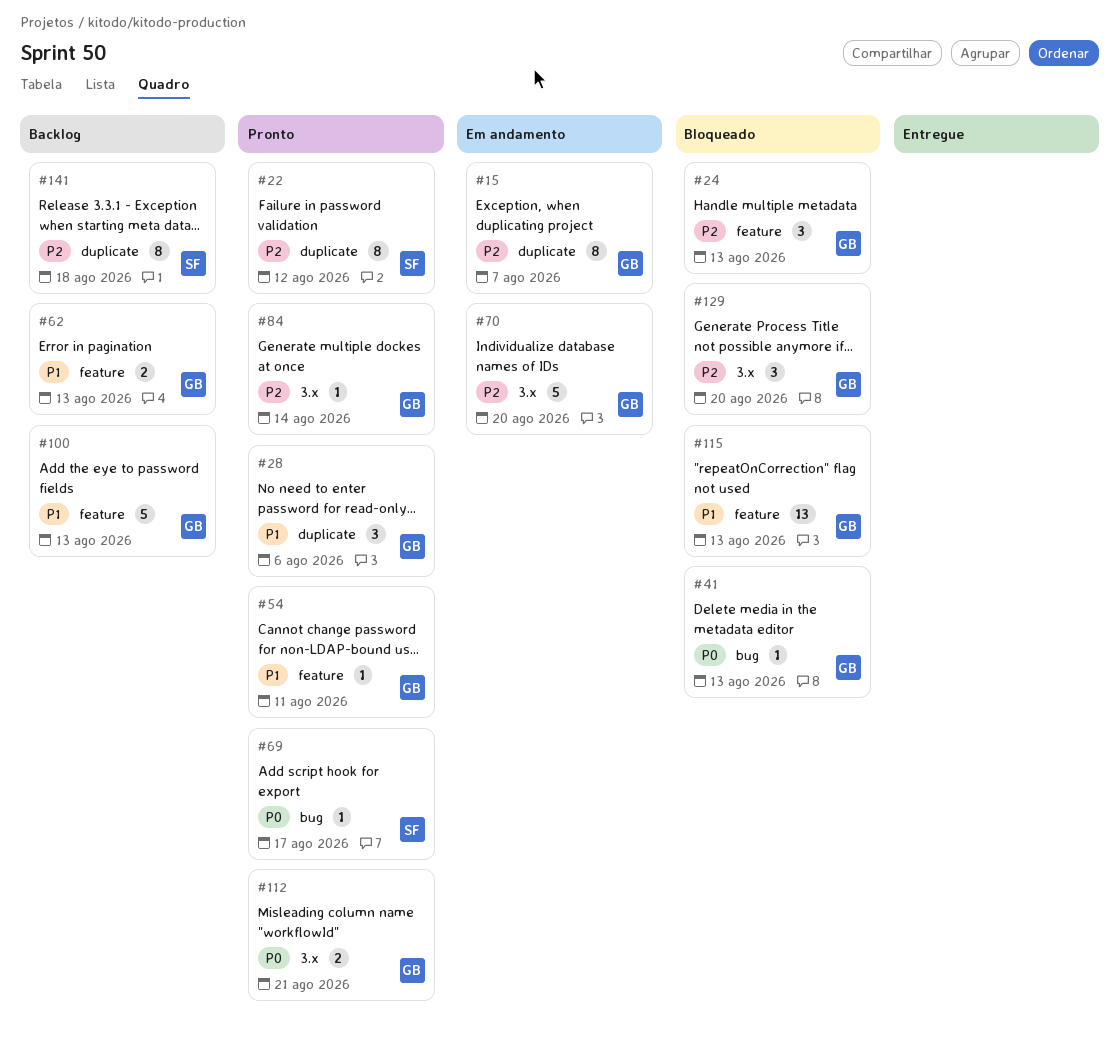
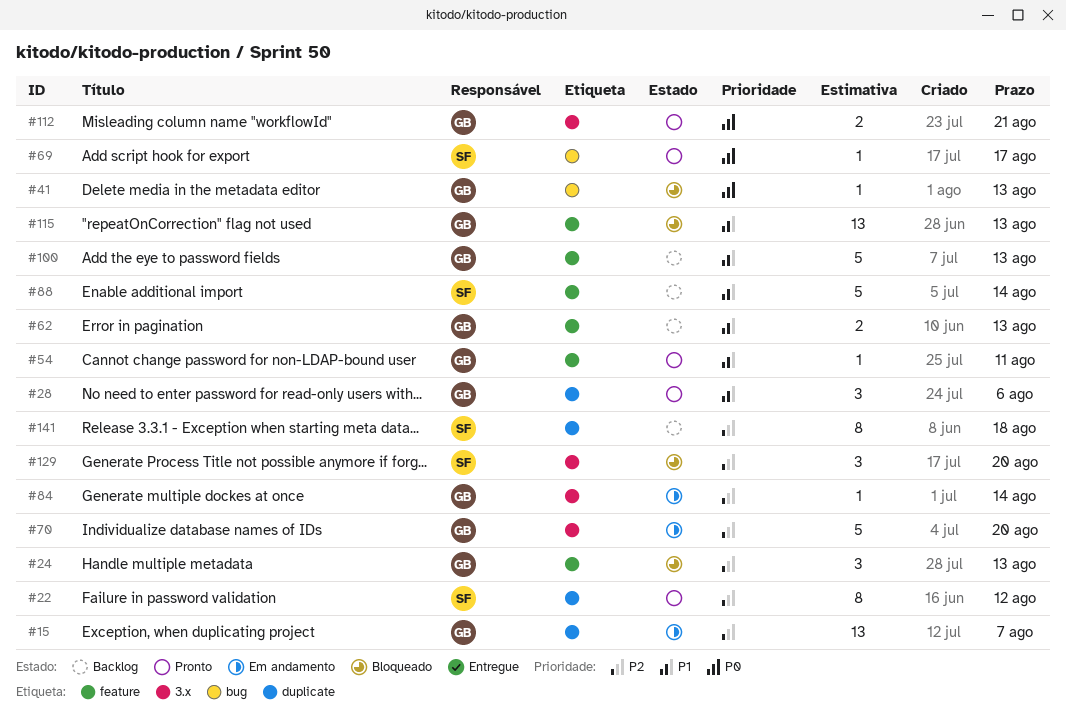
#15, estimate: 8 -> 13
#84, status: Pronto -> Em andamento
#88: none -> present
#129, owner: GB -> SF

